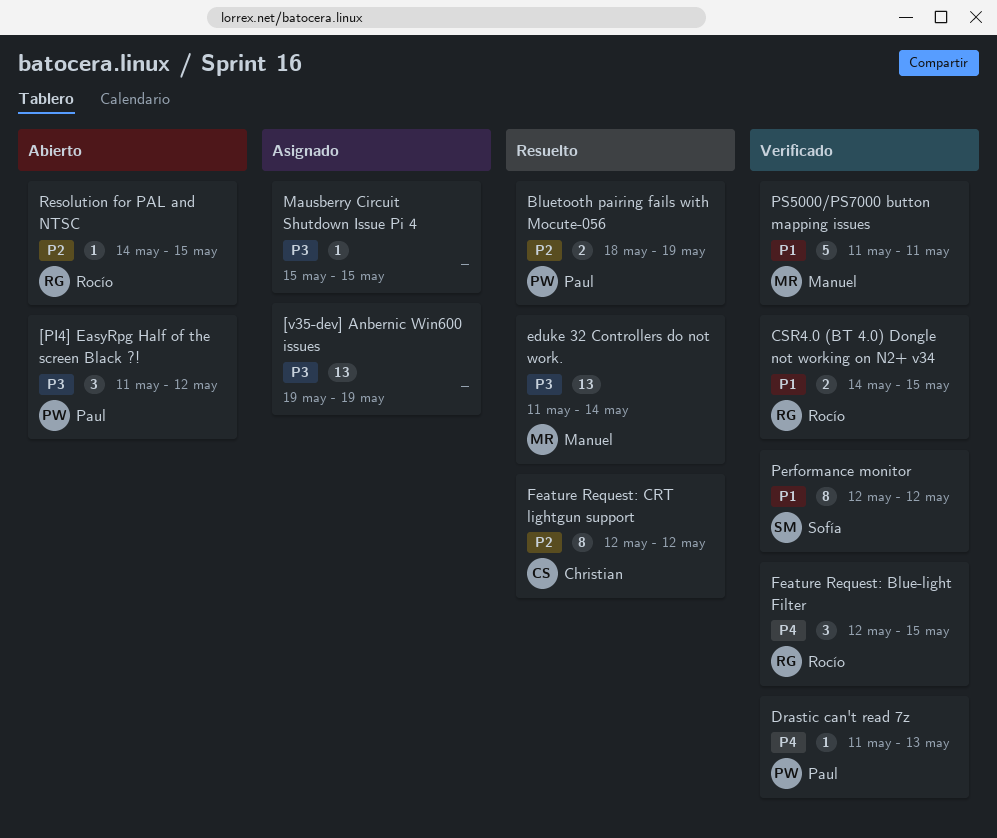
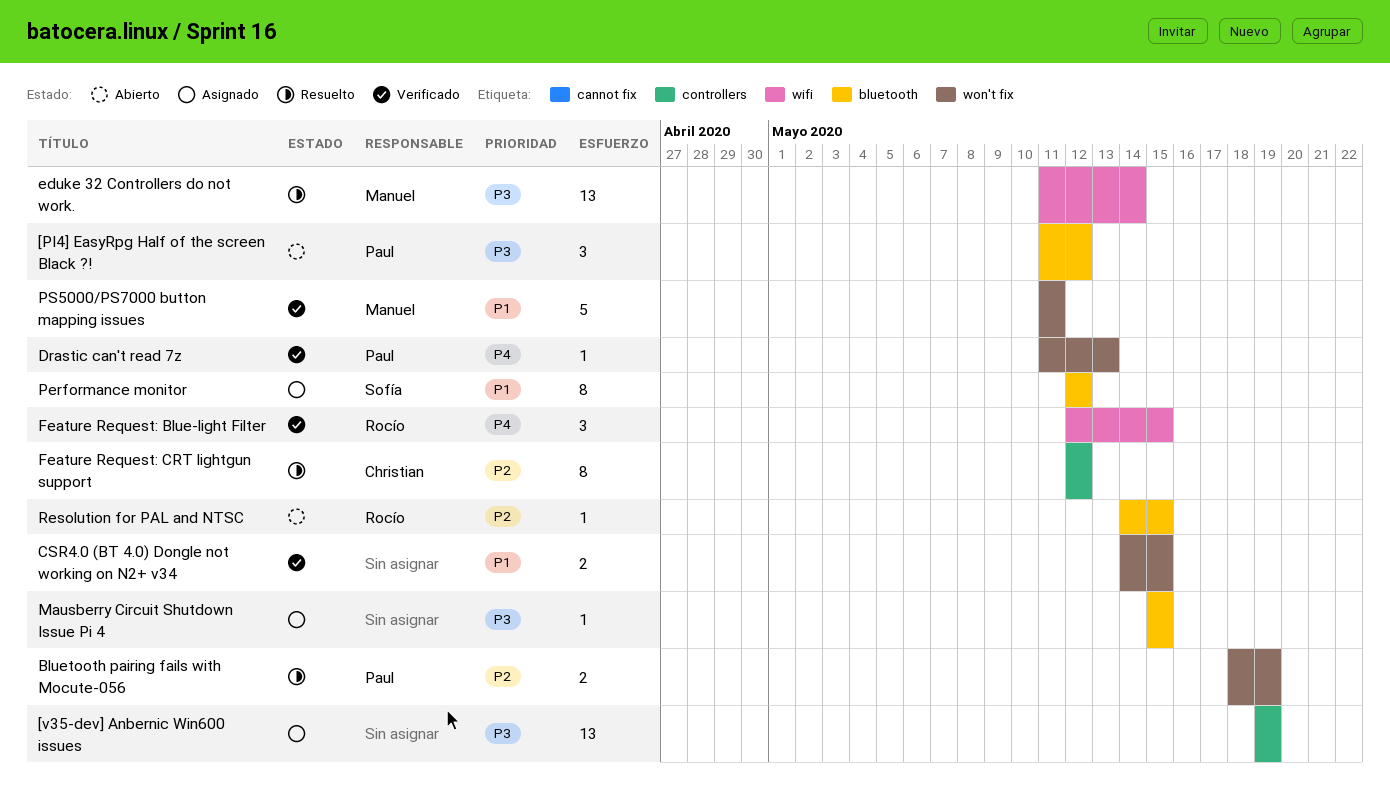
CSR4.0 (BT 4.0) Dongle not working on N2+ v34, owner: Rocío -> none
Performance monitor, status: Verificado -> Asignado

